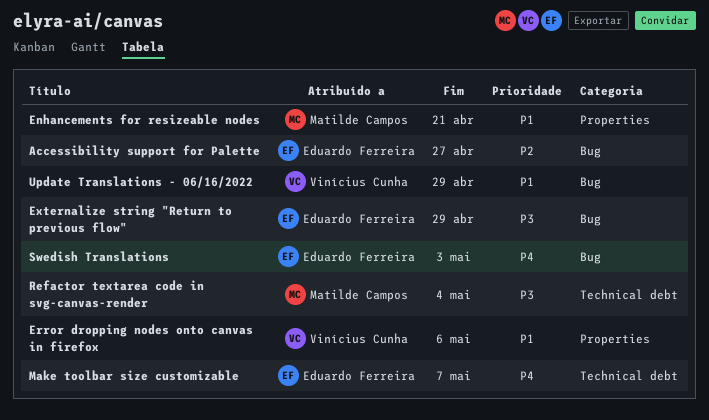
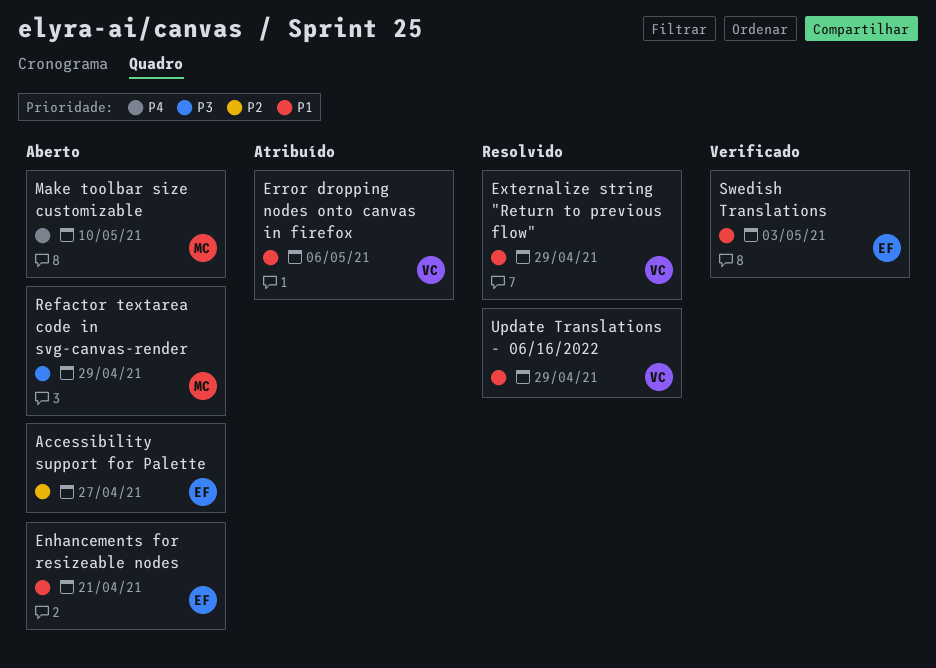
Enhancements for resizeable nodes, owner: Matilde Campos -> Eduardo Ferreira
Externalize string "Return to previous flow", owner: Eduardo Ferreira -> Vinícius Cunha
Externalize string "Return to previous flow", priority: P3 -> P1
Make toolbar size customizable, owner: Eduardo Ferreira -> Matilde Campos
Make toolbar size customizable, due: May 7 -> May 10
Refactor textarea code in svg-canvas-render, due: May 4 -> Apr 29
Swedish Translations, priority: P4 -> P1

